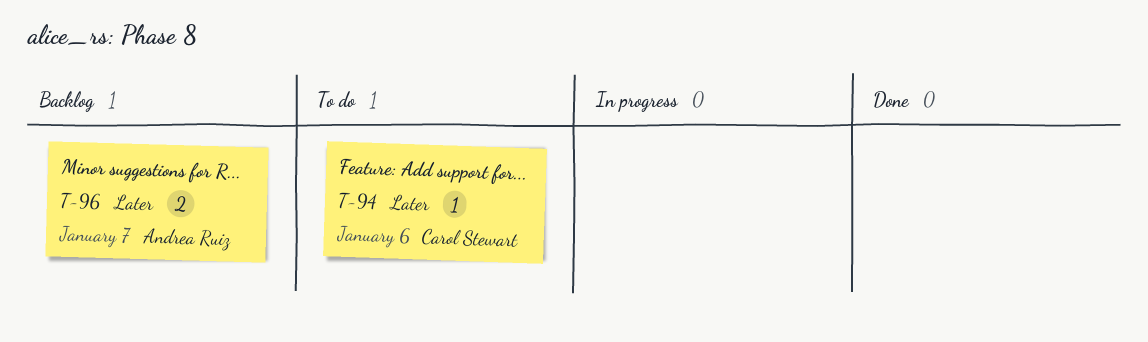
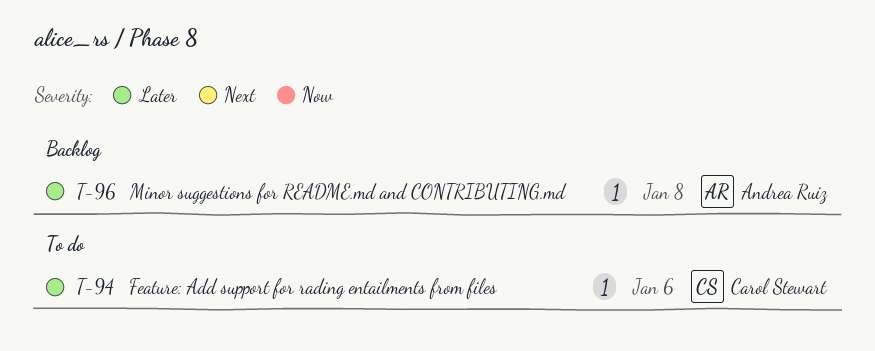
T-96, estimate: 2 -> 1
T-96, due: Jan 7 -> Jan 8

